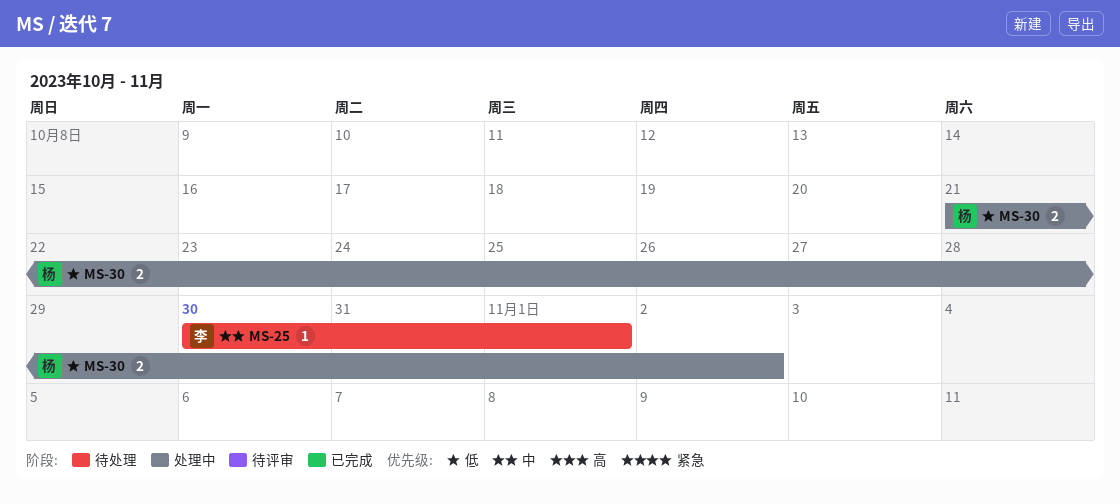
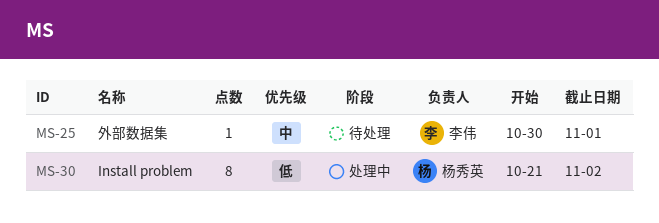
MS-30, estimate: 2 -> 8

